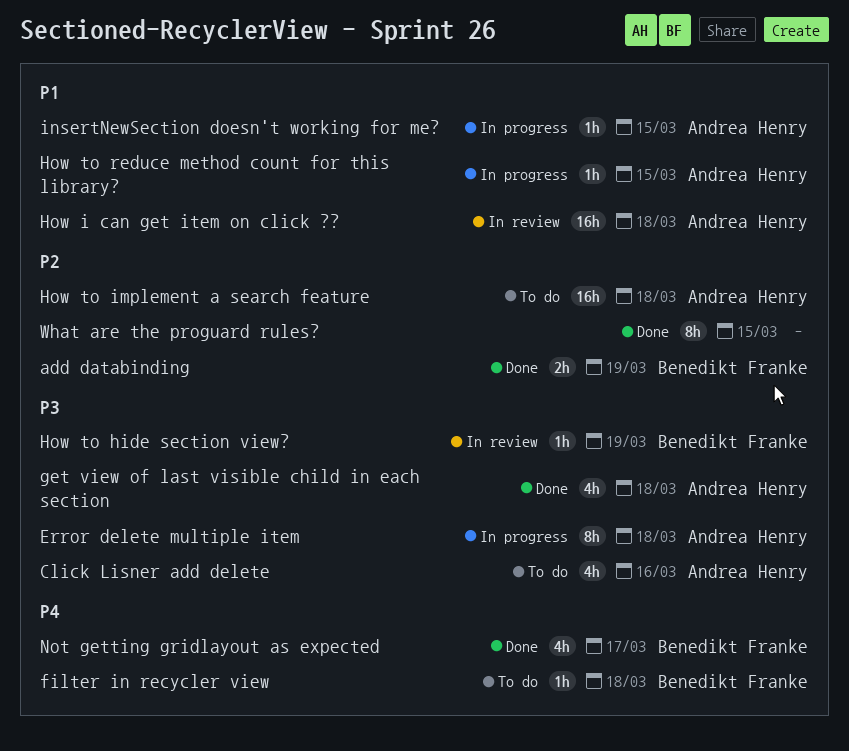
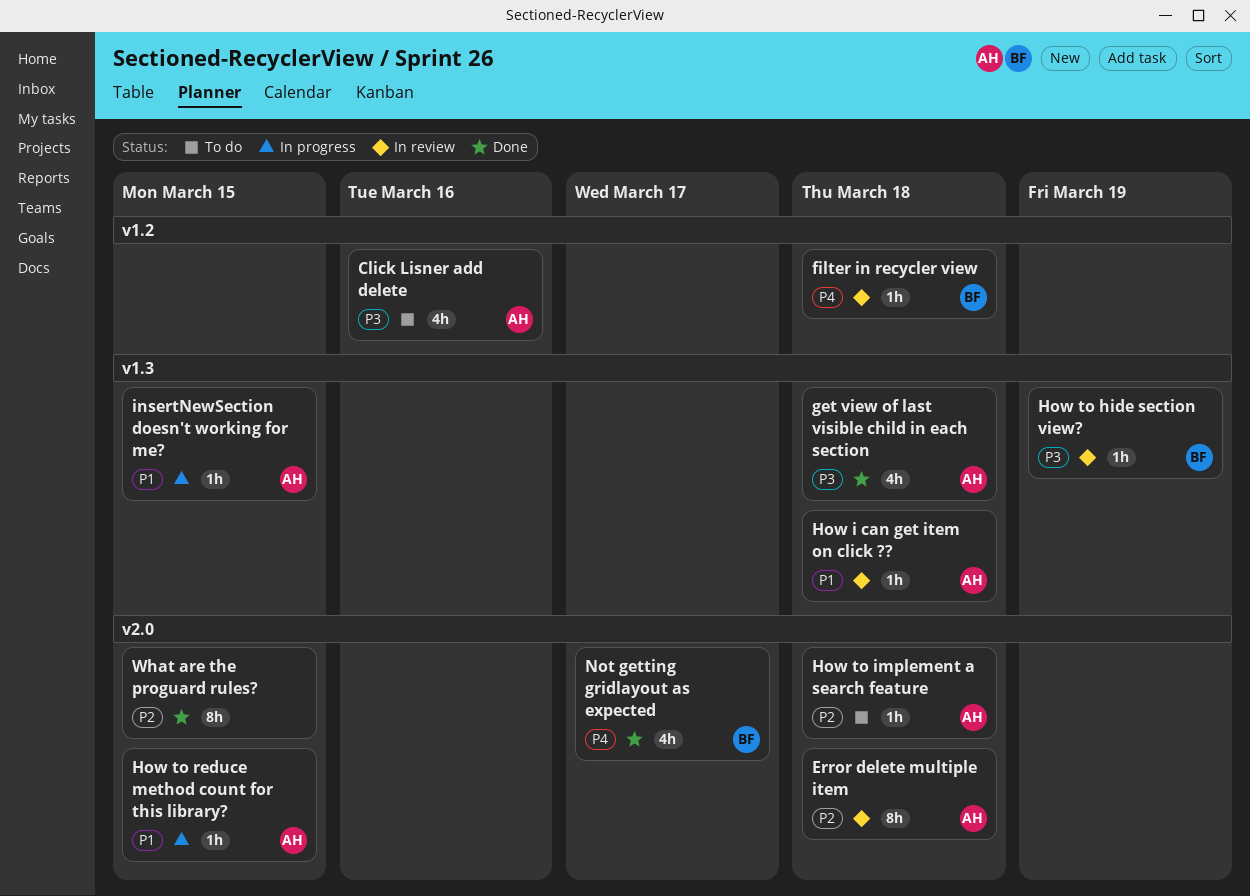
add databinding: present -> none
Error delete multiple item, status: In progress -> In review
Error delete multiple item, priority: P3 -> P2
filter in recycler view, status: To do -> In review
How i can get item on click ??, estimate: 16h -> 1h
How to implement a search feature, estimate: 16h -> 1h

